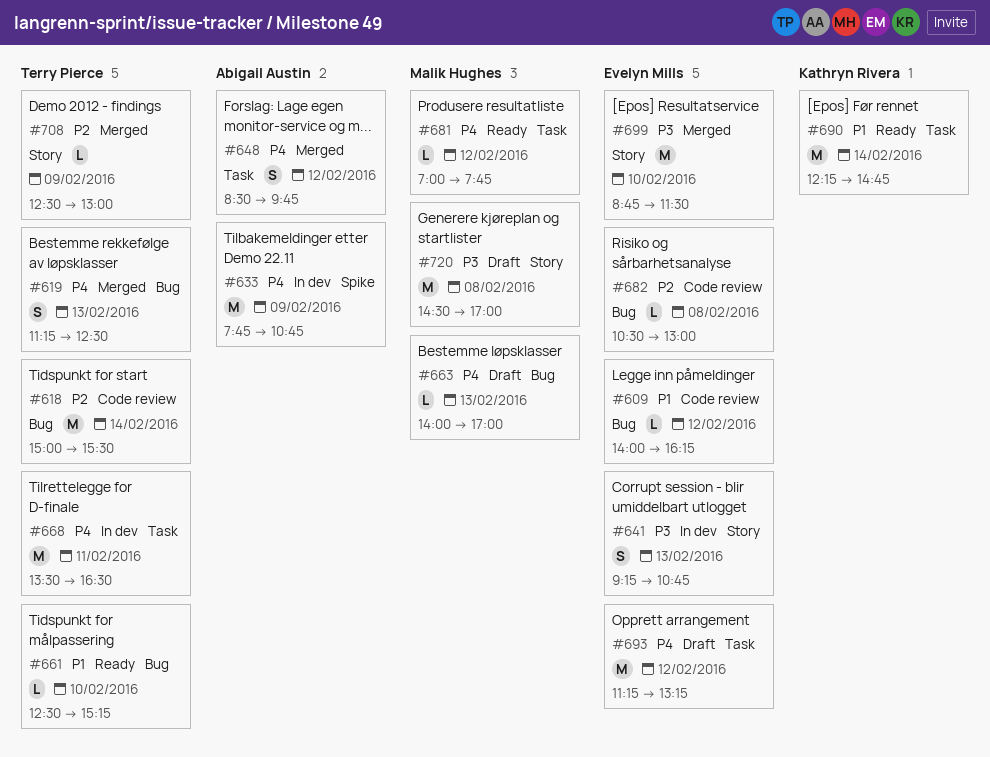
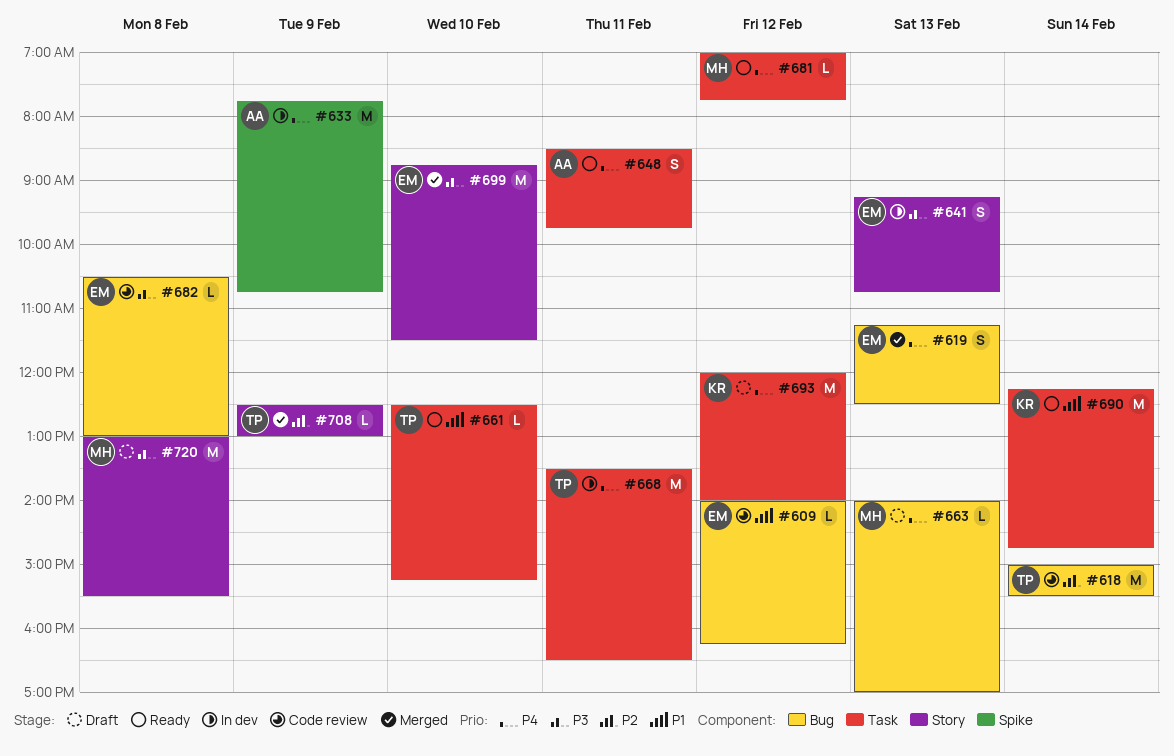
#619, owner: Terry Pierce -> Evelyn Mills
#648, status: Merged -> Ready
#648, day: Feb 12 -> Feb 11
#661, label: Bug -> Task
#682, priority: P2 -> P3
#693, owner: Evelyn Mills -> Kathryn Rivera
#693, begins: 11:15 -> 12:00
#693, ends: 13:15 -> 14:00
#720, begins: 14:30 -> 13:00
#720, ends: 17:00 -> 15:30

